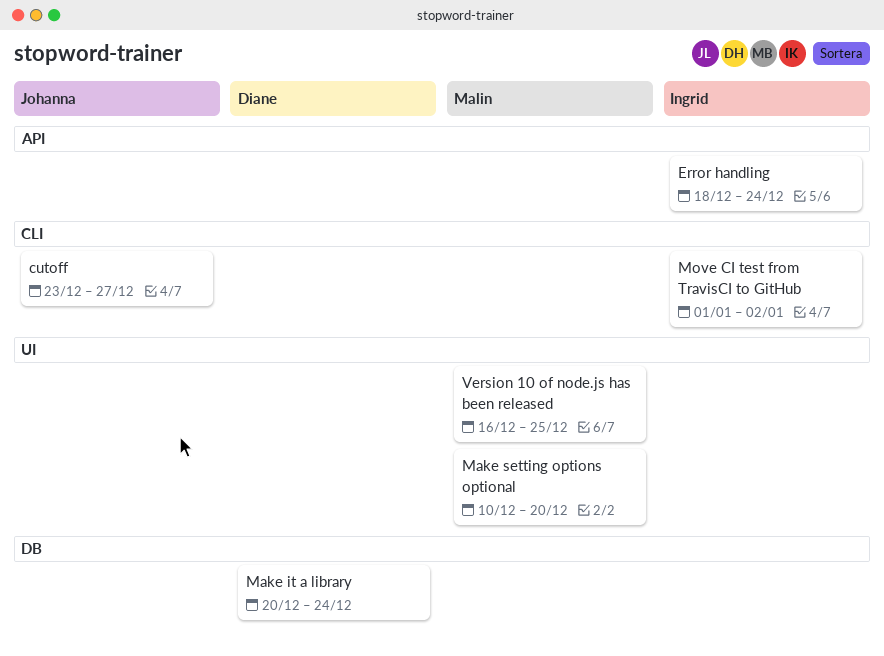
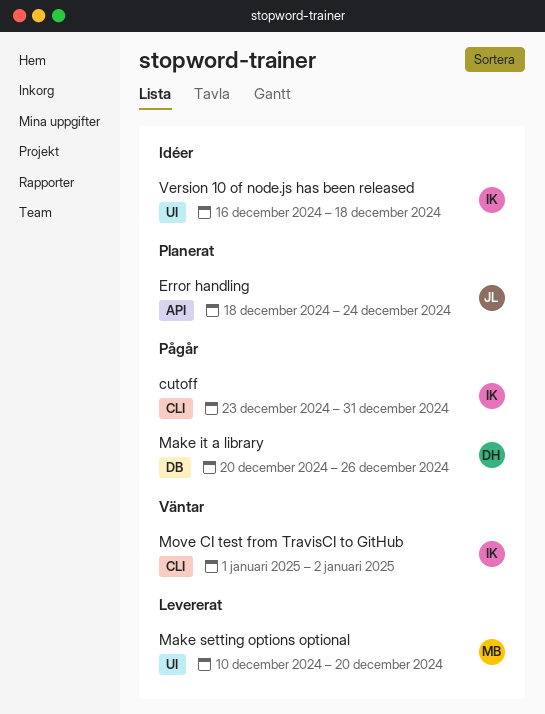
cutoff, owner: Johanna -> Ingrid
cutoff, due: Dec 27 -> Dec 31
Error handling, owner: Ingrid -> Johanna
Make it a library, due: Dec 24 -> Dec 26
Version 10 of node.js has been released, owner: Malin -> Ingrid
Version 10 of node.js has been released, due: Dec 25 -> Dec 18

